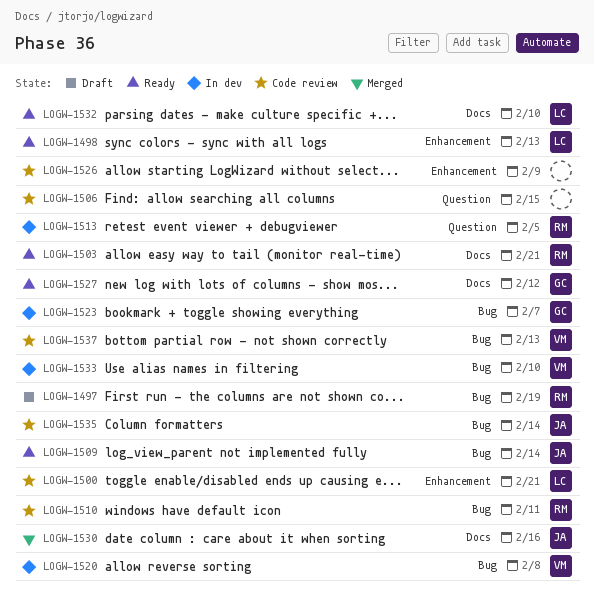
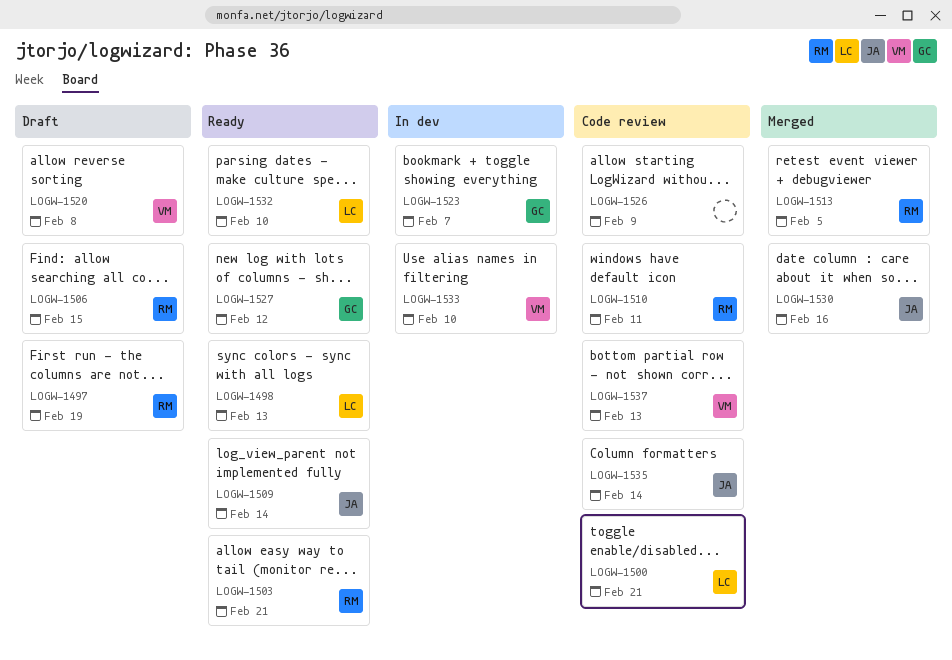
LOGW-1506, status: Code review -> Draft
LOGW-1506, owner: none -> RM
LOGW-1513, status: In dev -> Merged
LOGW-1520, status: In dev -> Draft

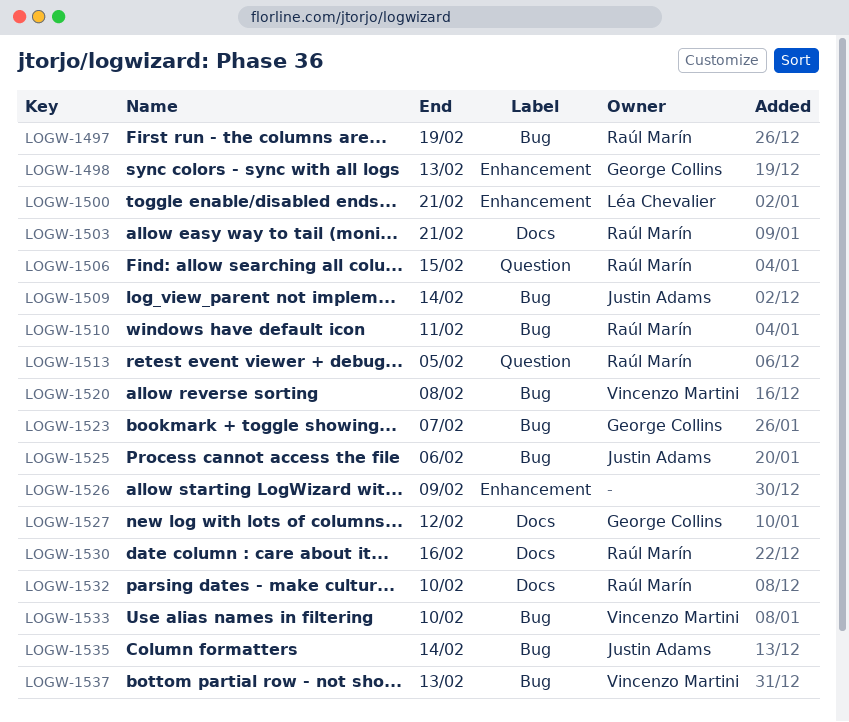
LOGW-1498, owner: Léa Chevalier -> George Collins
LOGW-1525: none -> present
LOGW-1530, owner: Justin Adams -> Raúl Marín
LOGW-1532, owner: Léa Chevalier -> Raúl Marín

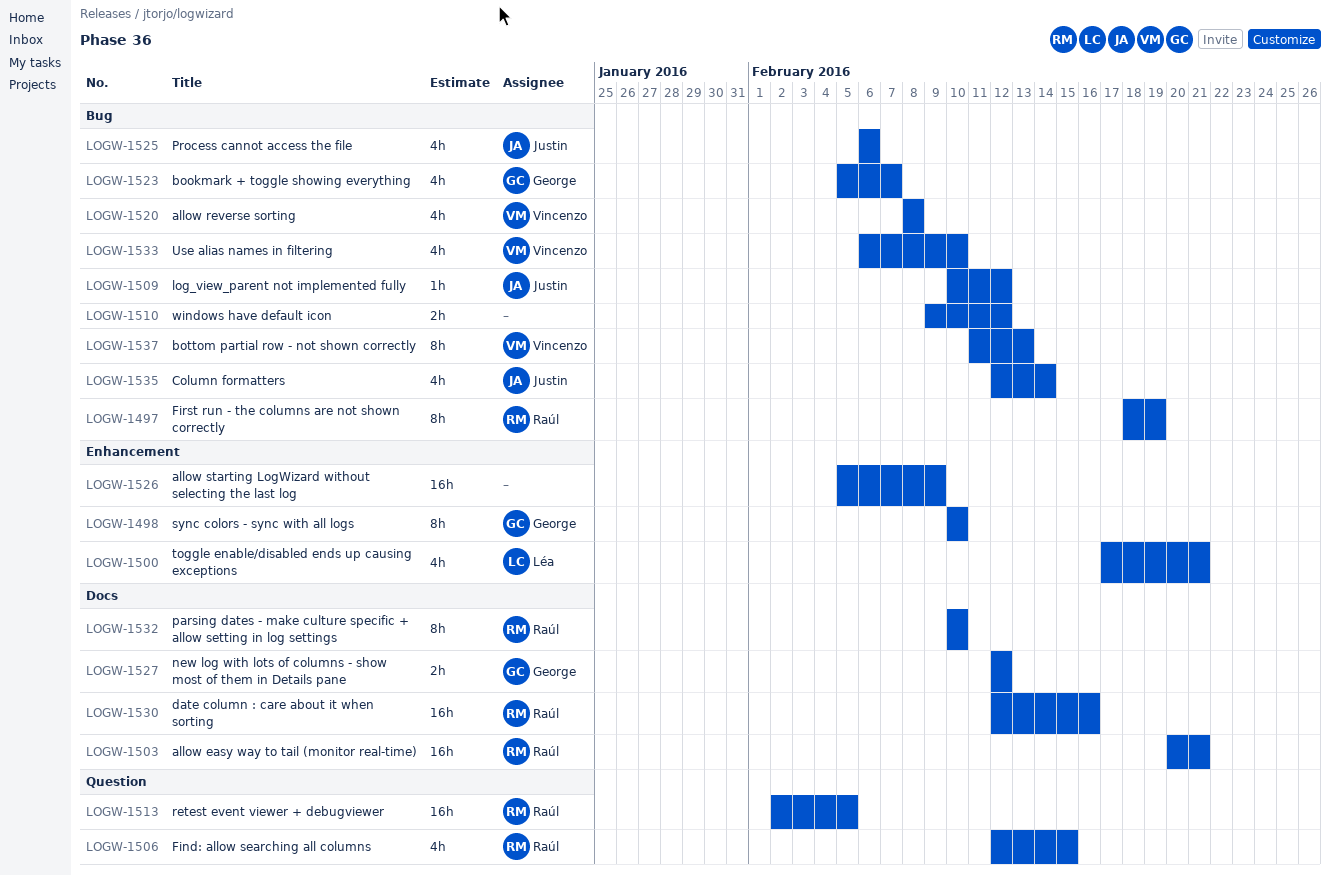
LOGW-1498, due: Feb 13 -> Feb 10
LOGW-1509, due: Feb 14 -> Feb 12
LOGW-1510, owner: Raúl Marín -> none
LOGW-1510, due: Feb 11 -> Feb 12

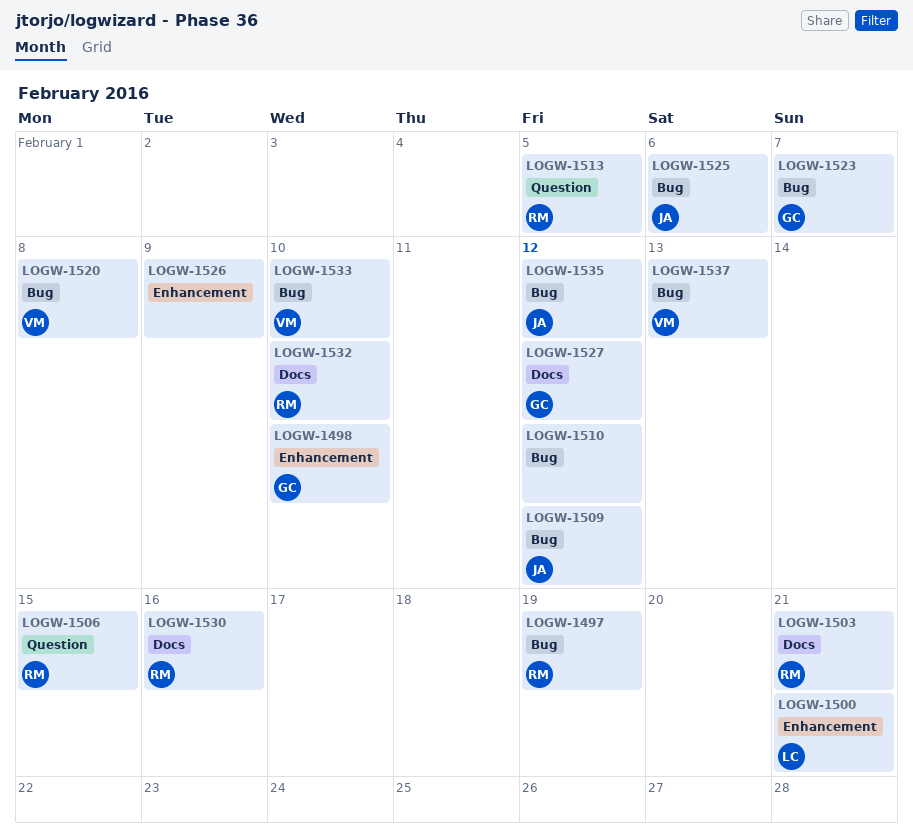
LOGW-1535, due: Feb 14 -> Feb 12

